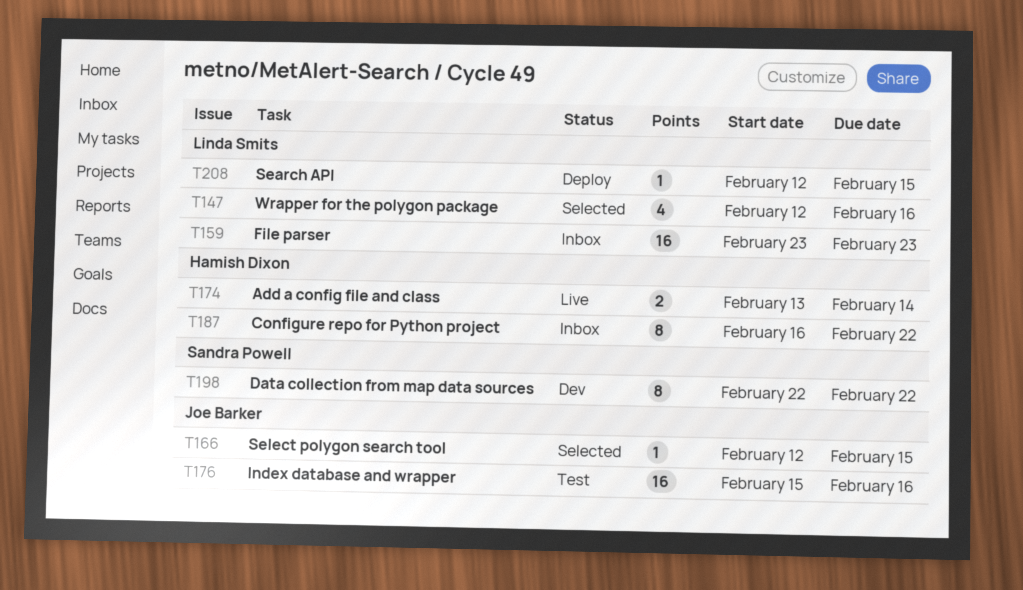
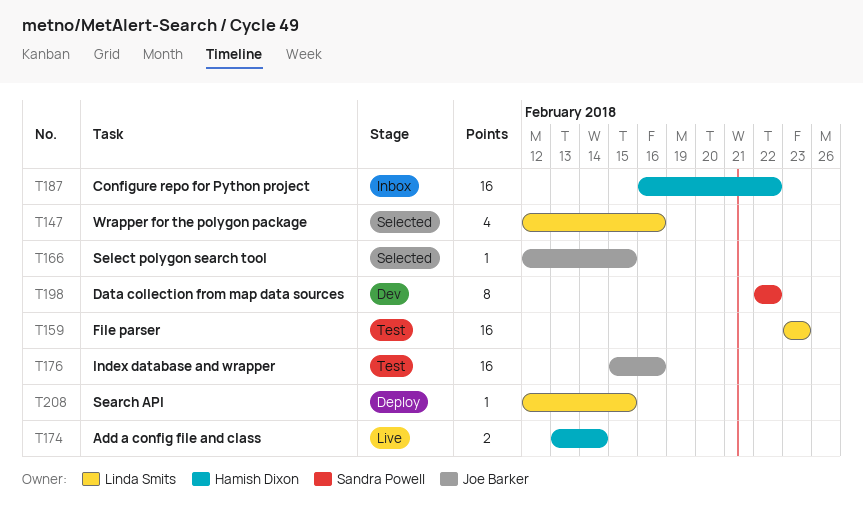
T159, status: Inbox -> Test
T187, estimate: 8 -> 16

